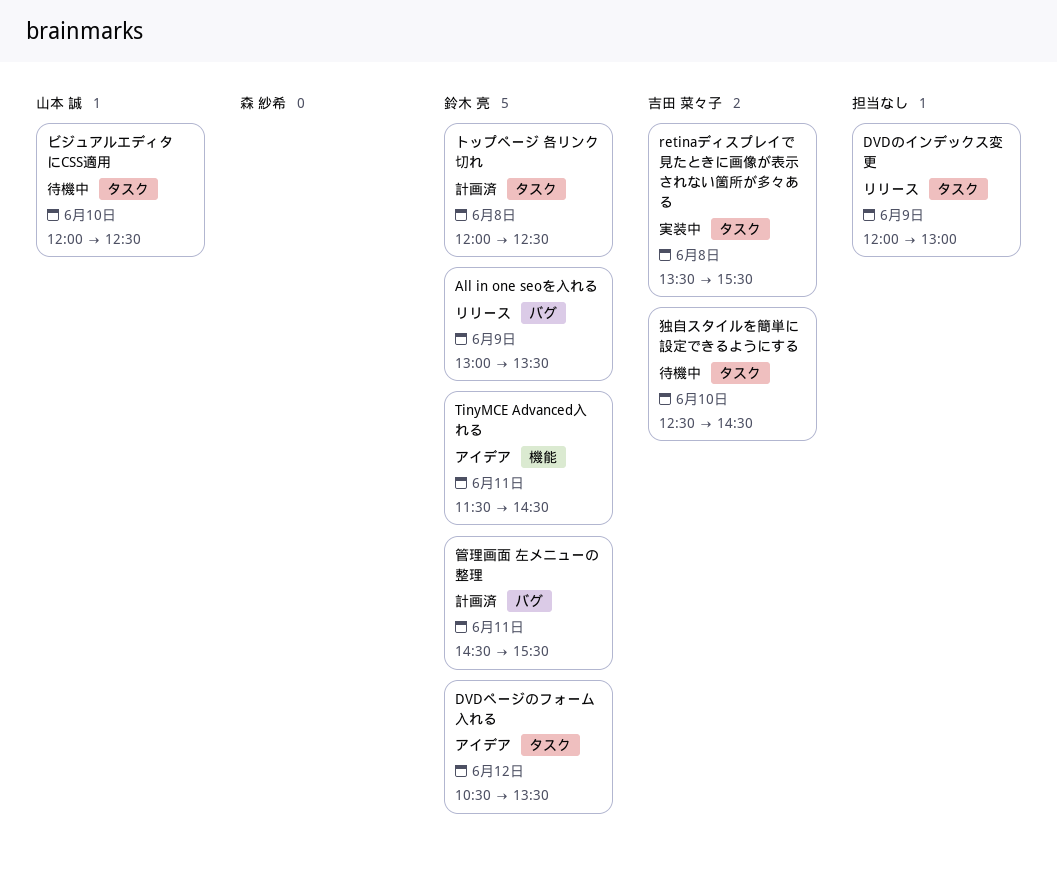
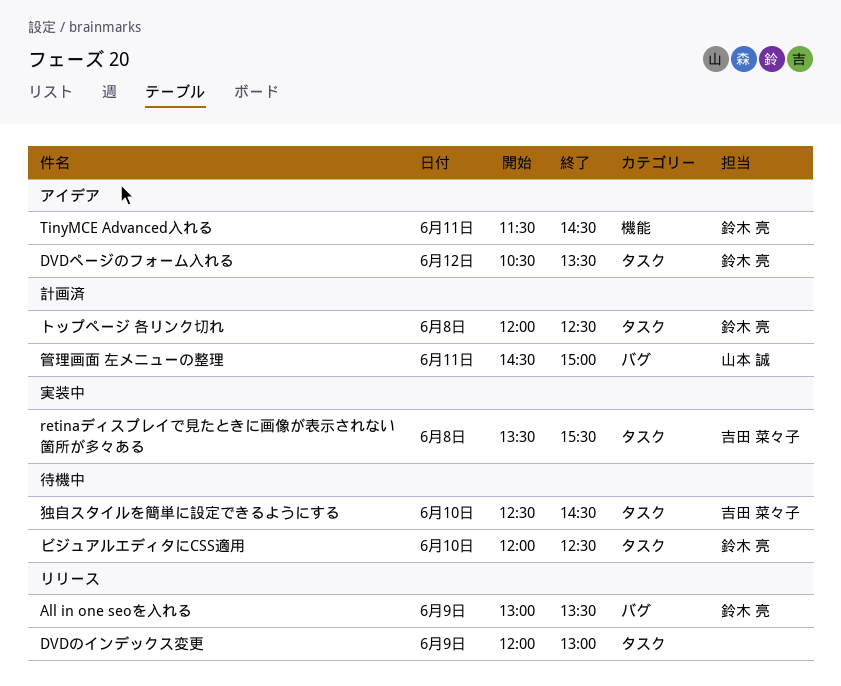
ビジュアルエディタにCSS適用, owner: 山本 誠 -> 鈴木 亮
管理画面 左メニューの整理, owner: 鈴木 亮 -> 山本 誠
管理画面 左メニューの整理, ends: 15:30 -> 15:00

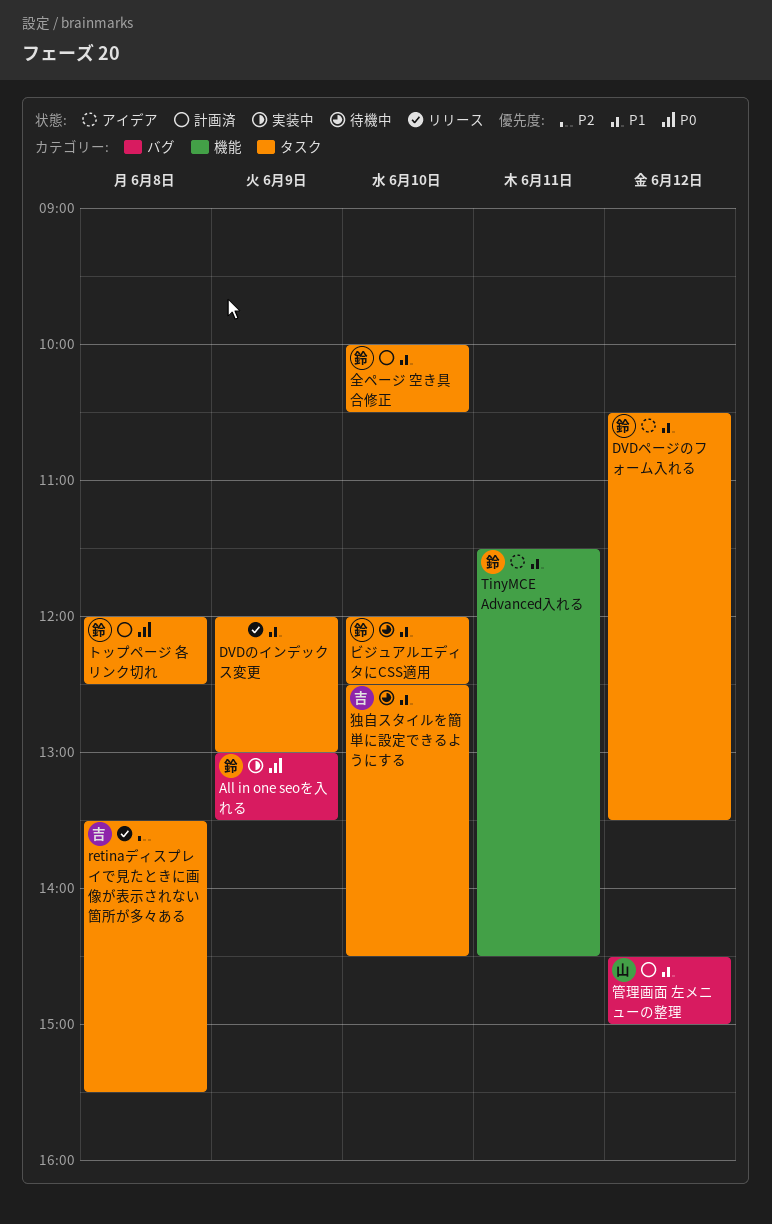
All in one seoを入れる, status: リリース -> 実装中
retinaディスプレイで見たときに画像が表示されない箇所が多々ある, status: 実装中 -> リリース
全ページ 空き具合修正: none -> present
管理画面 左メニューの整理, day: Jun 11 -> Jun 12

